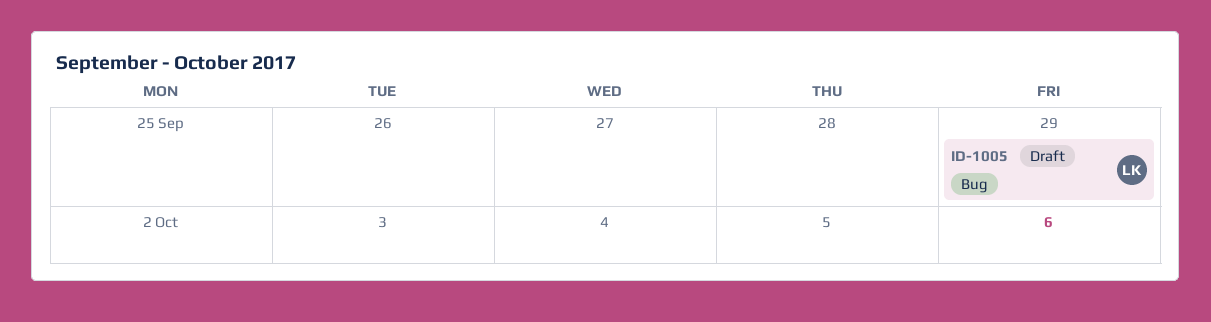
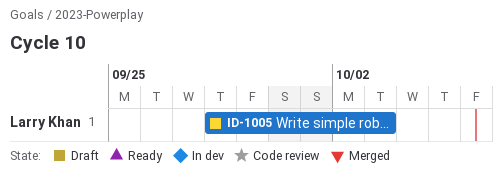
ID-1005, due: Sep 29 -> Oct 3

